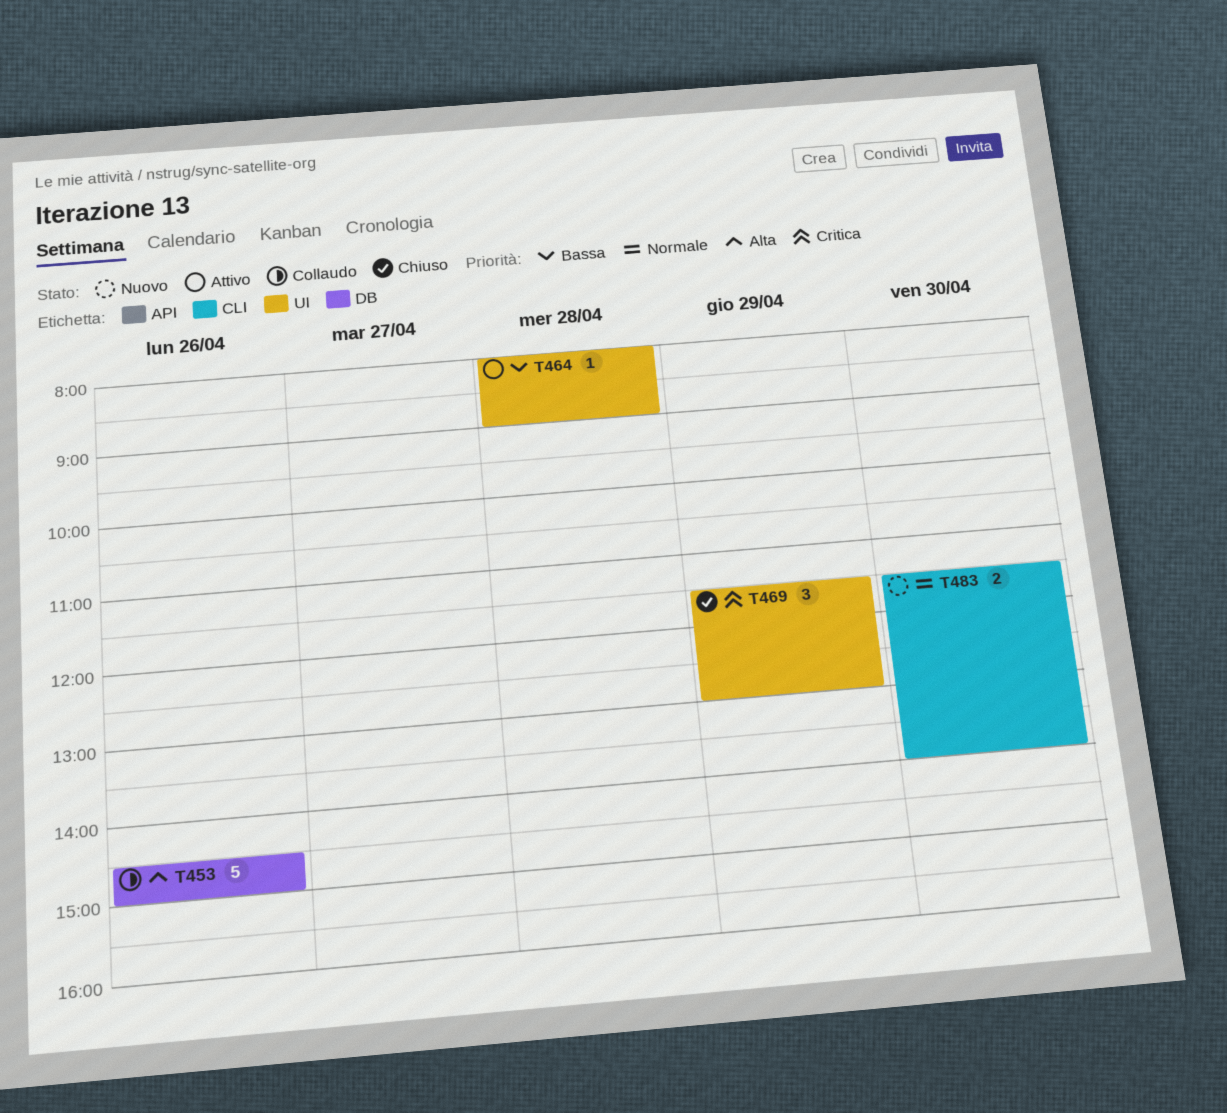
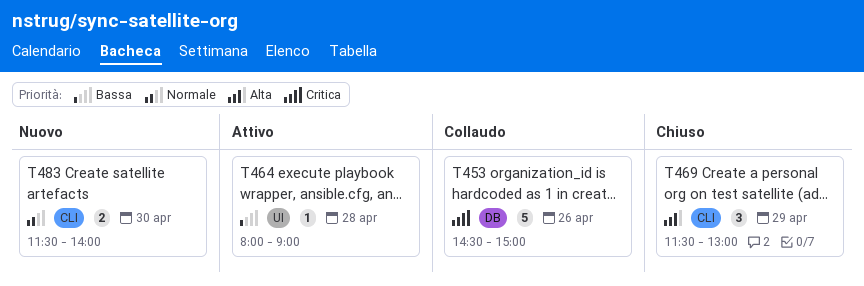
T453, priority: Alta -> Critica
T469, priority: Critica -> Alta
T469, label: UI -> CLI

